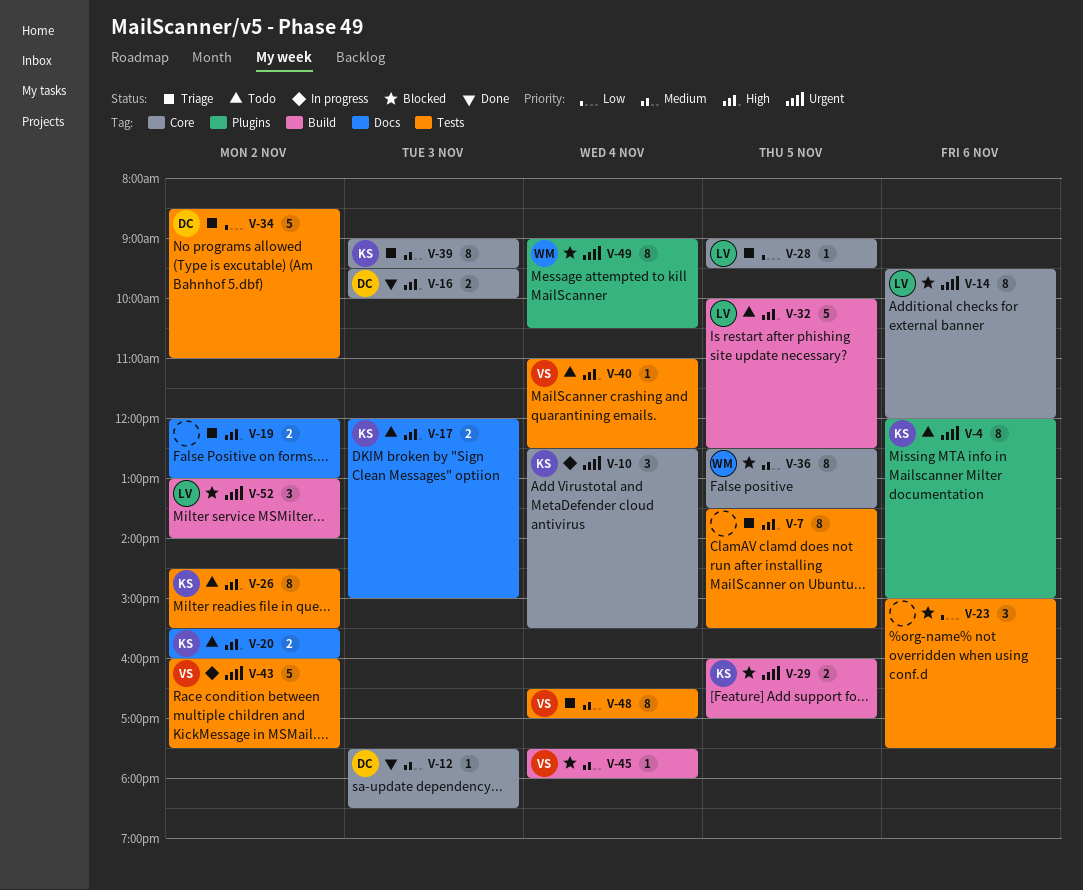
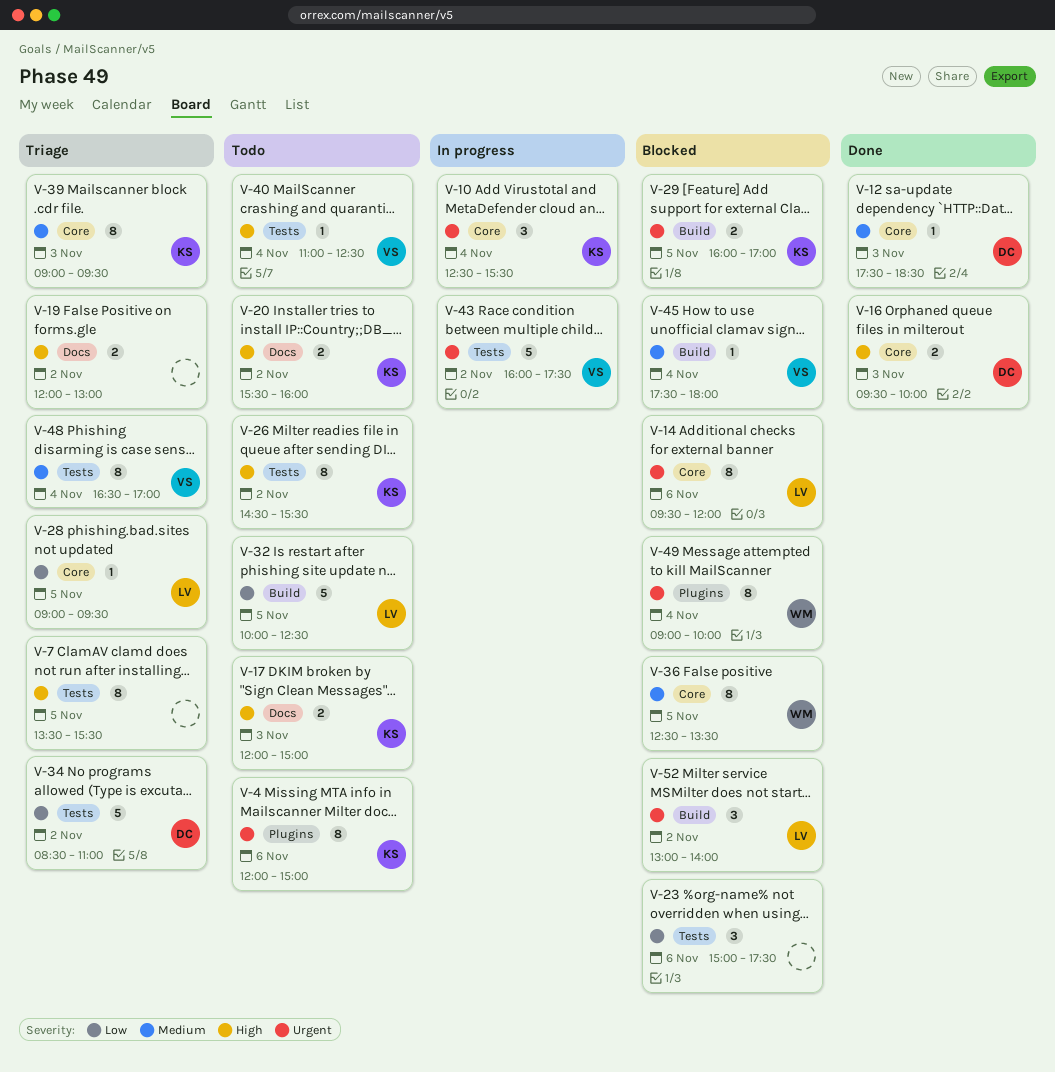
V-32, priority: High -> Low
V-49, ends: 10:30 -> 10:00

